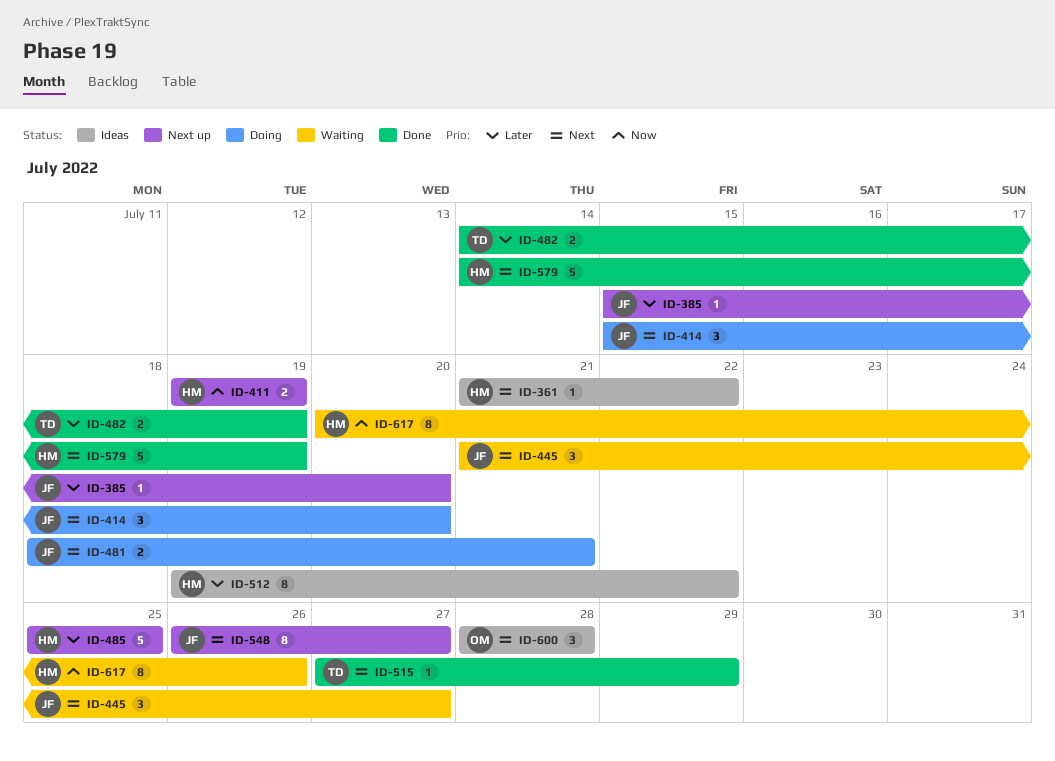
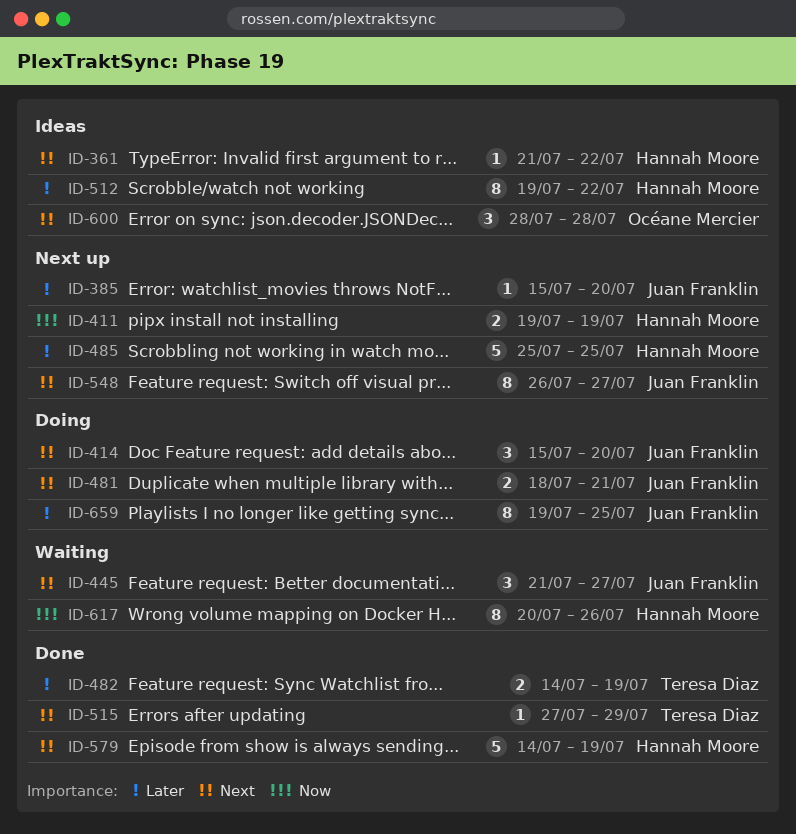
ID-659: none -> present

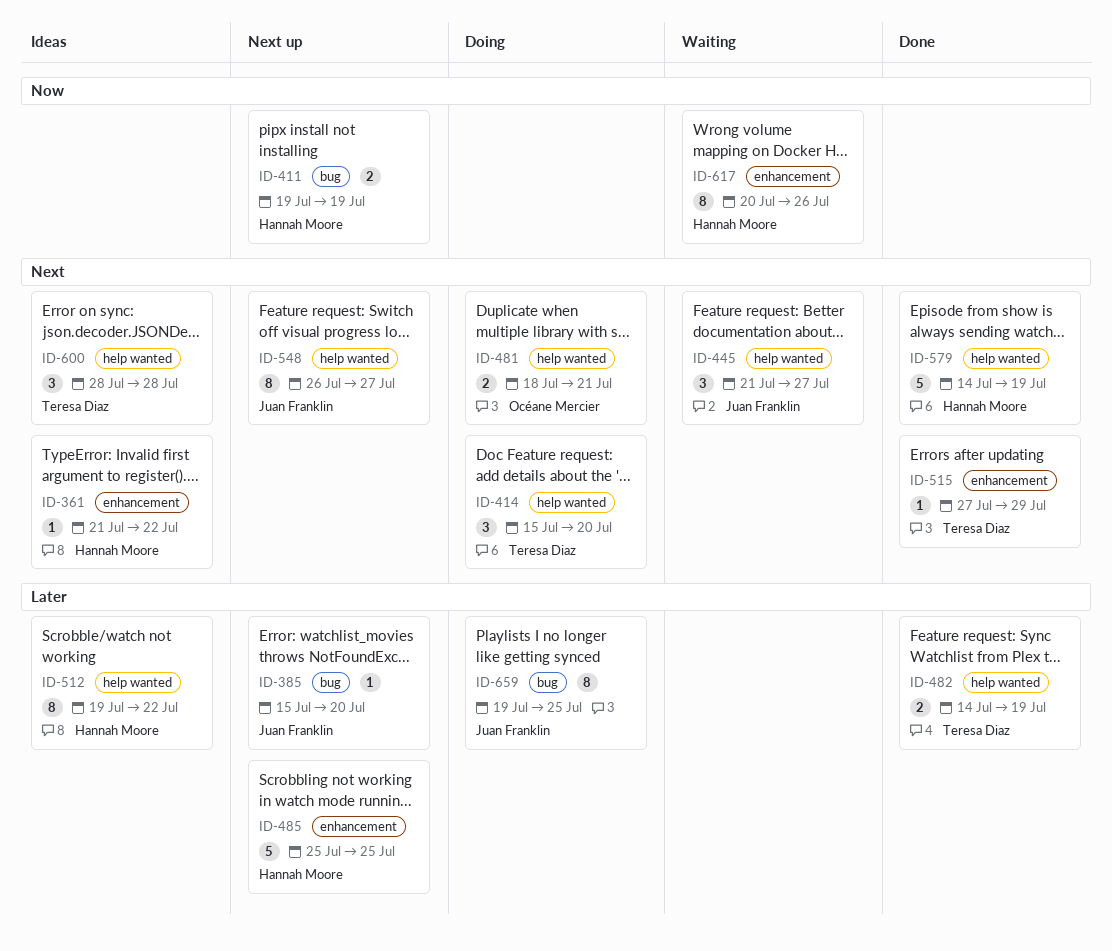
ID-414, owner: Juan Franklin -> Teresa Diaz
ID-481, owner: Juan Franklin -> Océane Mercier
ID-600, owner: Océane Mercier -> Teresa Diaz

